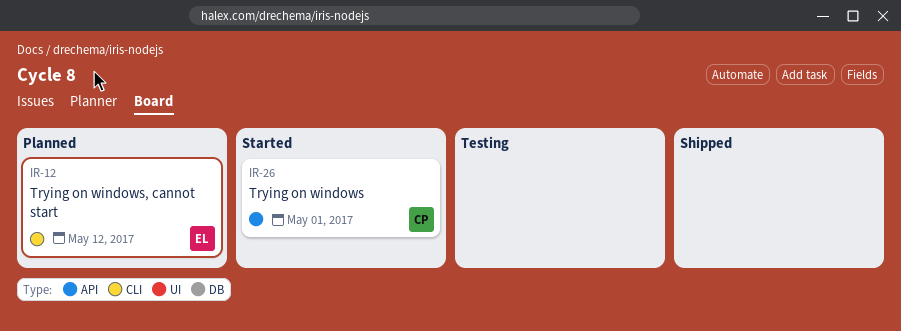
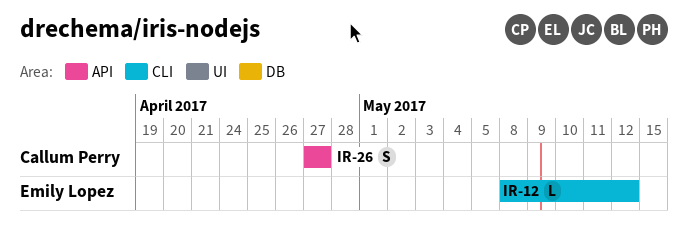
IR-26, due: May 1 -> Apr 27

